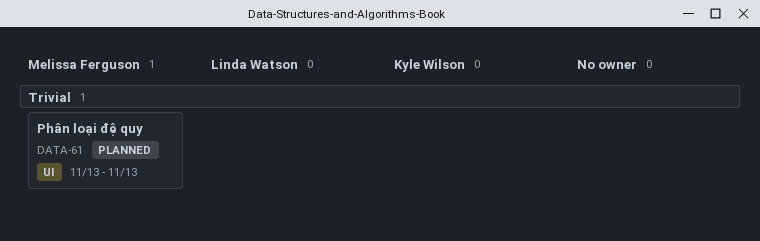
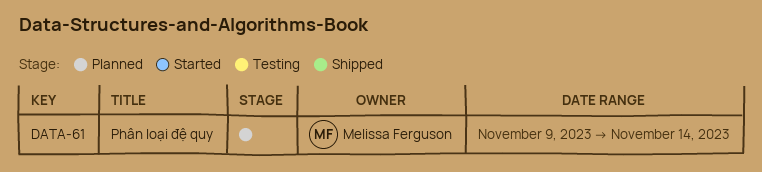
DATA-61, start: Nov 13 -> Nov 9
DATA-61, due: Nov 13 -> Nov 14

